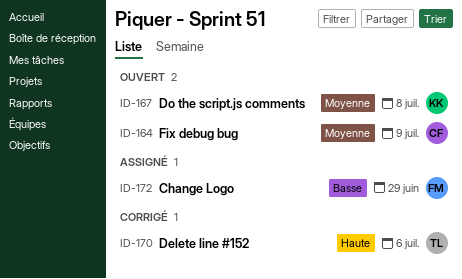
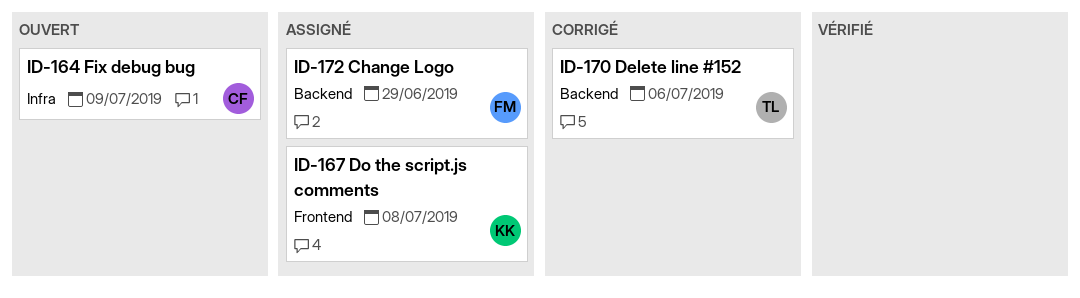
ID-167, status: Ouvert -> Assigné

